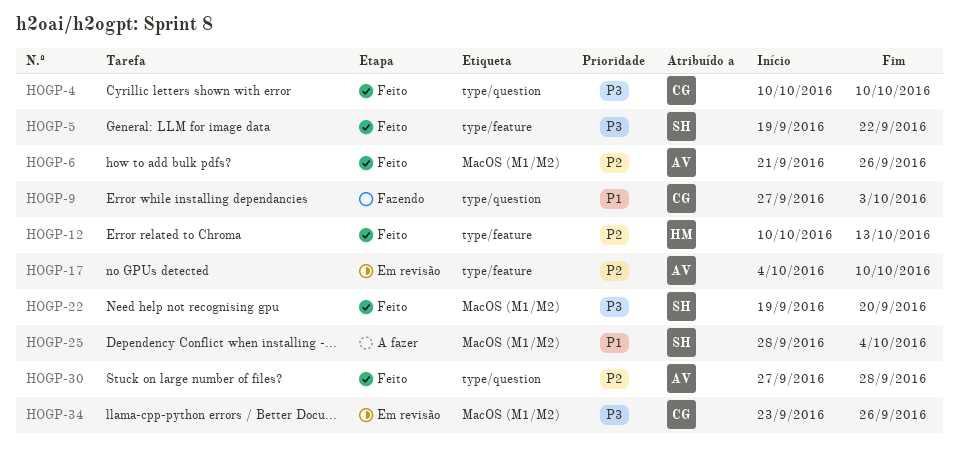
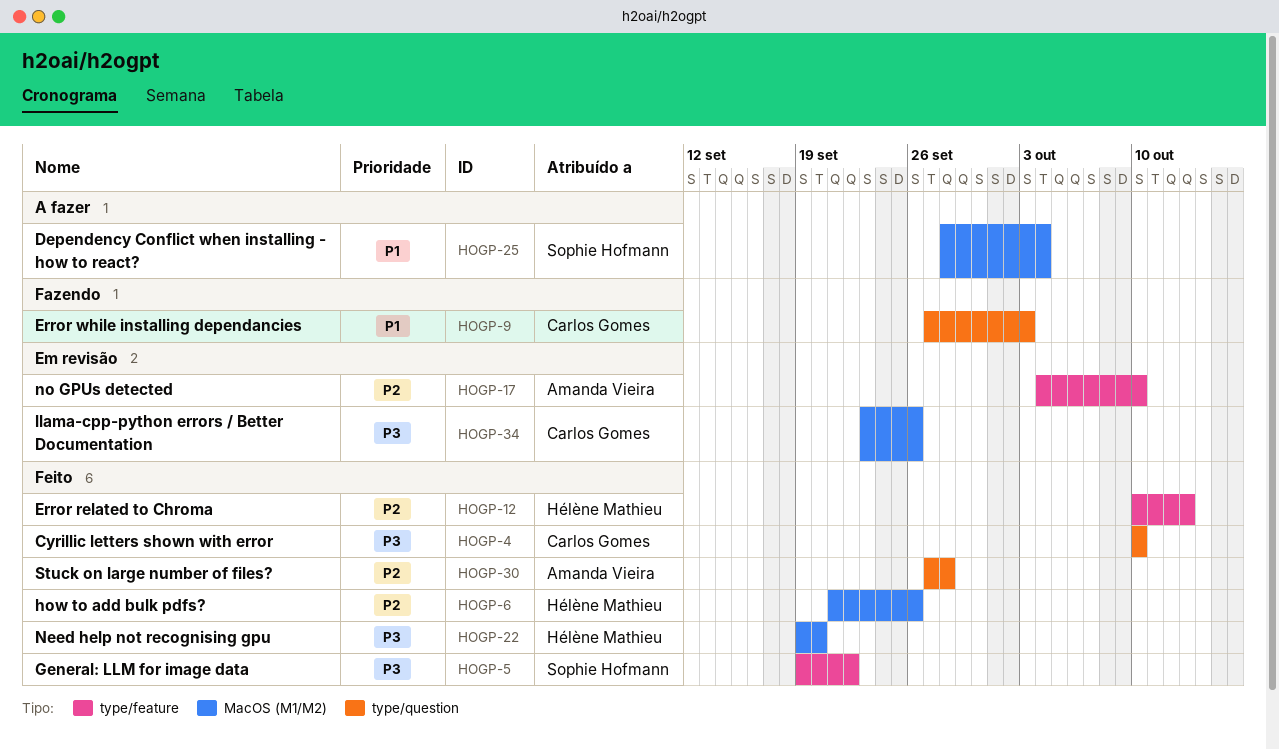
HOGP-6, owner: Amanda Vieira -> Hélène Mathieu
HOGP-22, owner: Sophie Hofmann -> Hélène Mathieu

